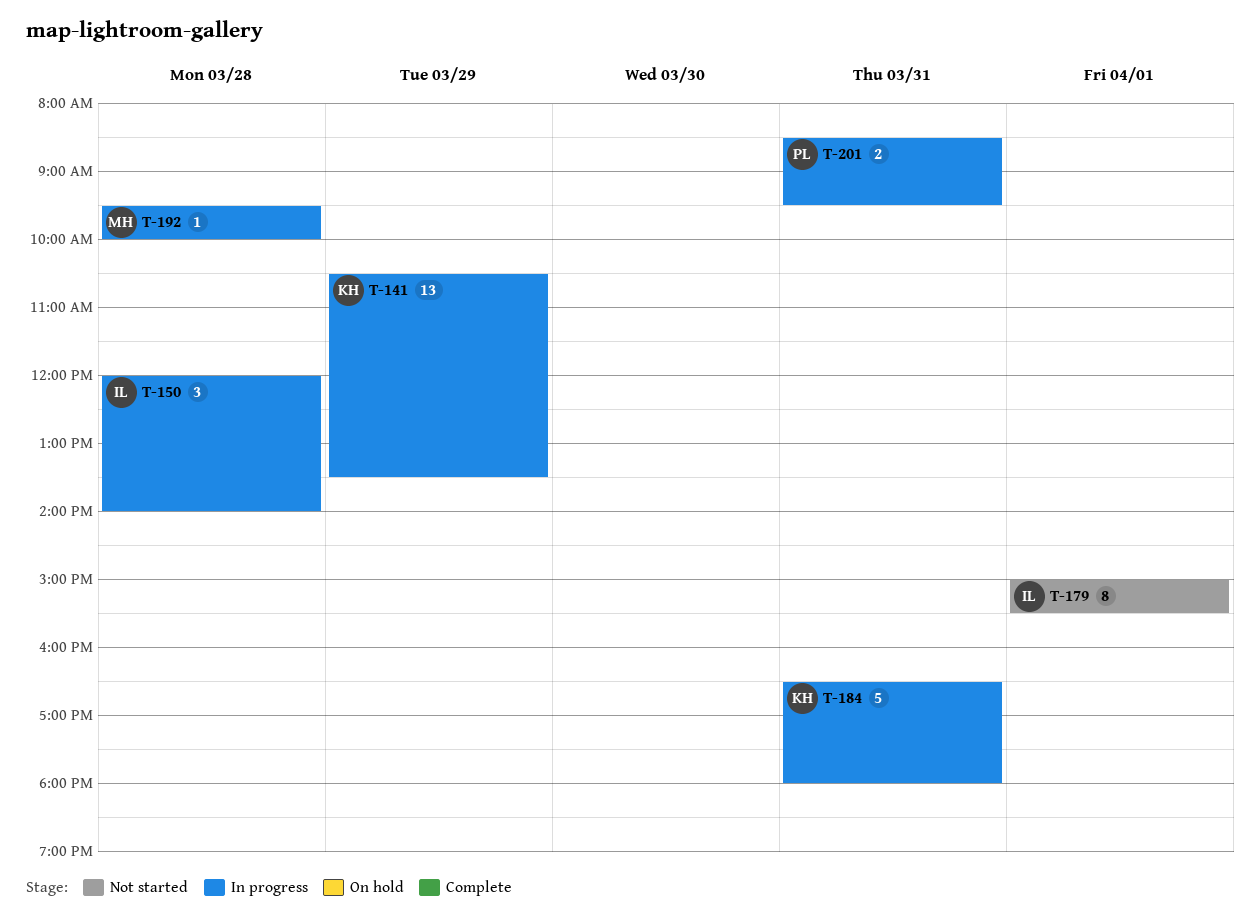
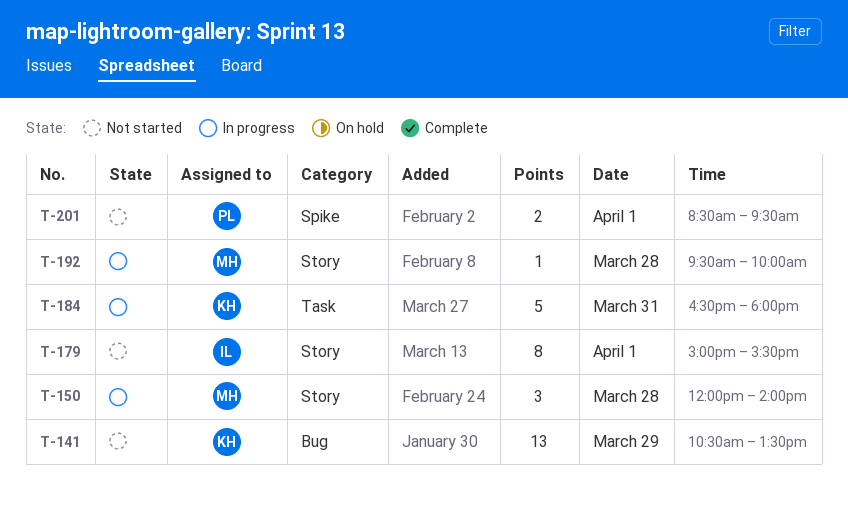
T-141, status: In progress -> Not started
T-150, owner: IL -> MH
T-201, status: In progress -> Not started
T-201, day: Mar 31 -> Apr 1

